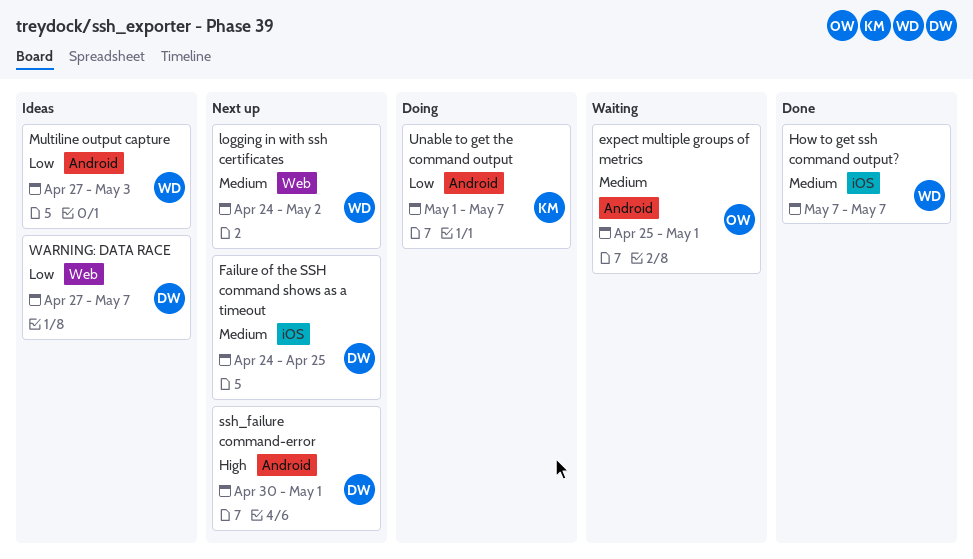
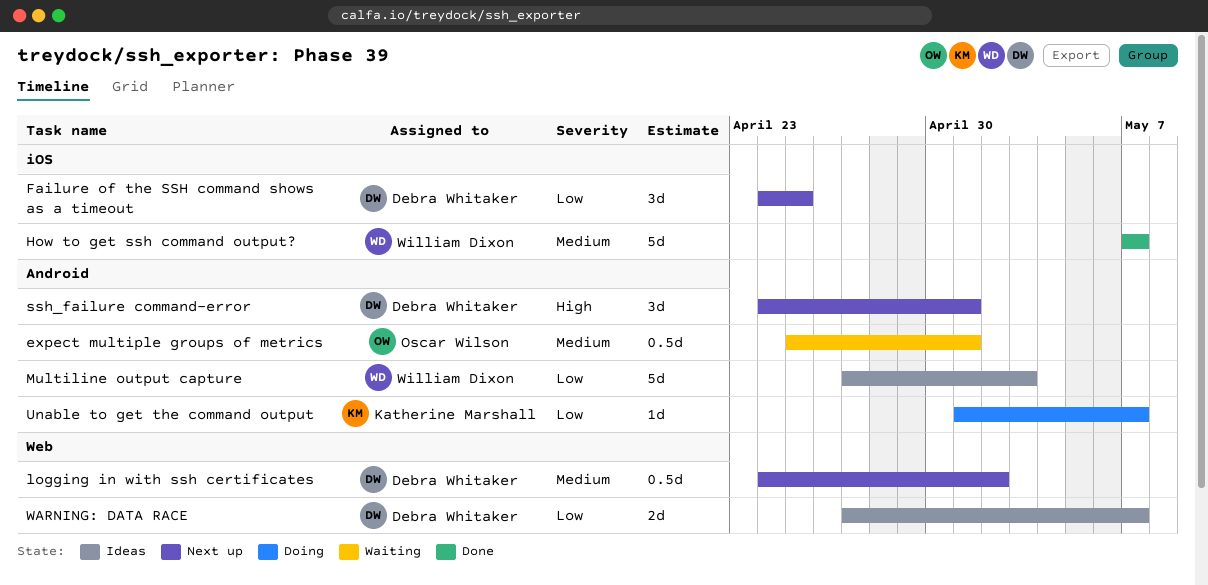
Failure of the SSH command shows as a timeout, priority: Medium -> Low
logging in with ssh certificates, owner: William Dixon -> Debra Whitaker
ssh_failure command-error, start: Apr 30 -> Apr 24

